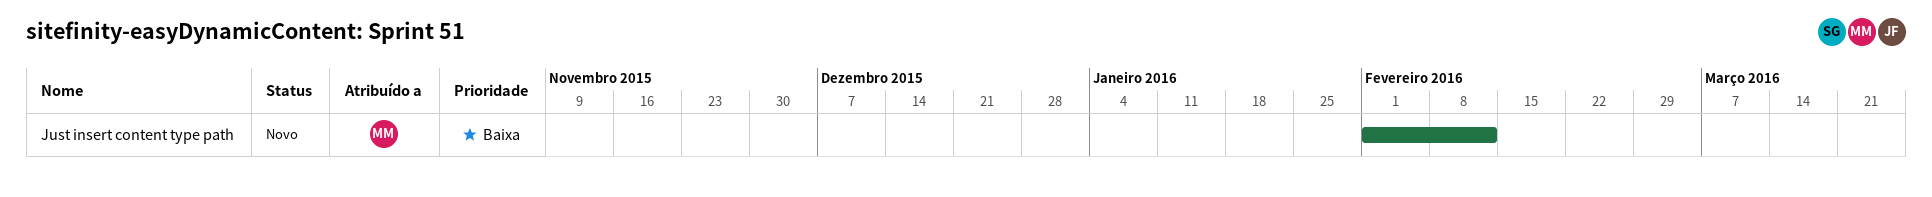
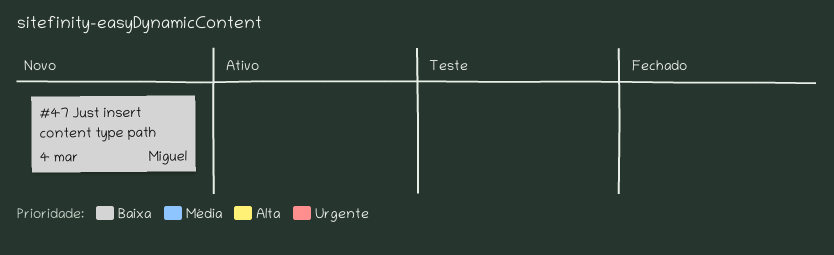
Just insert content type path, due: Feb 12 -> Mar 4

